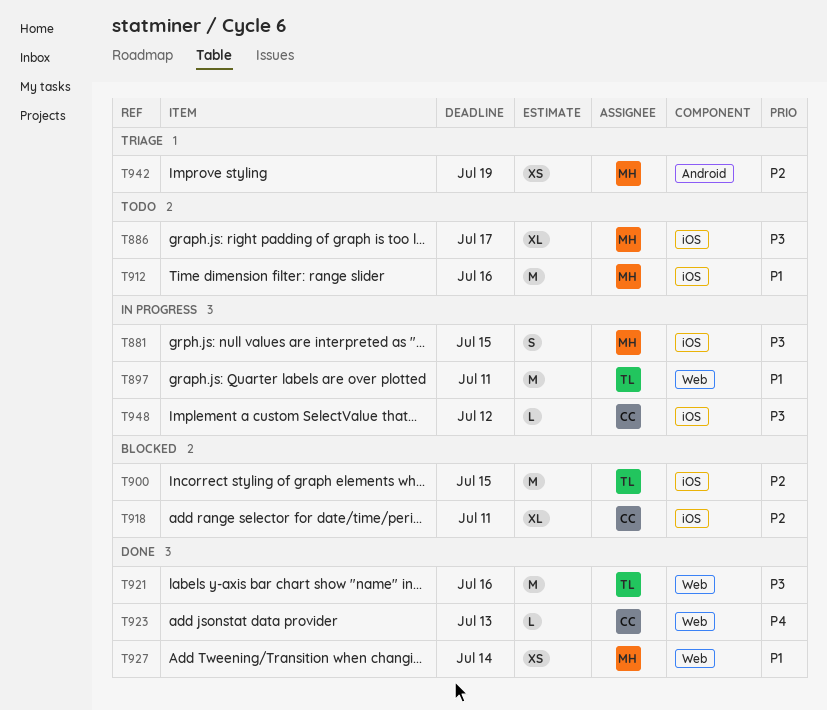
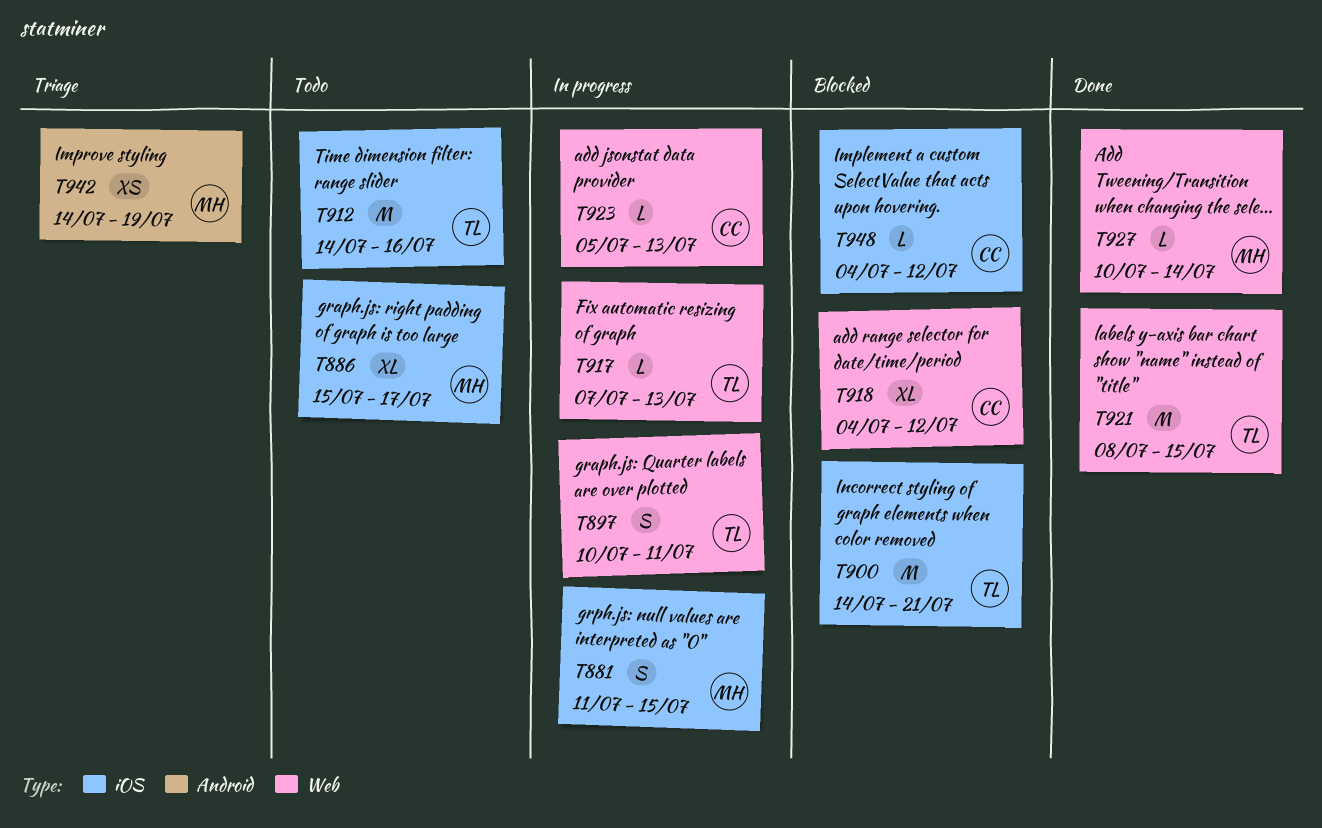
T897, estimate: M -> S
T900, due: Jul 15 -> Jul 21
T912, owner: MH -> TL
T917: none -> present
T918, label: iOS -> Web
T918, due: Jul 11 -> Jul 12
T921, due: Jul 16 -> Jul 15
T923, status: Done -> In progress
T927, estimate: XS -> L
T948, status: In progress -> Blocked

